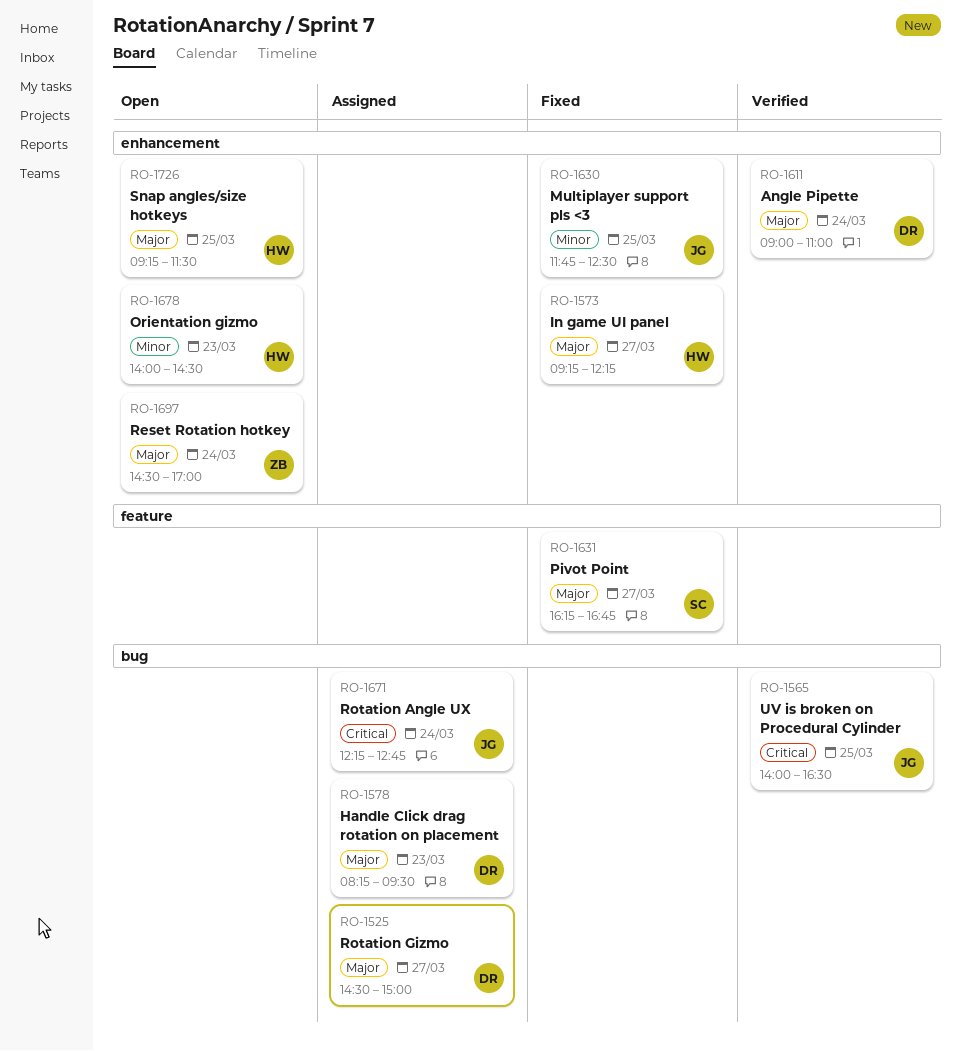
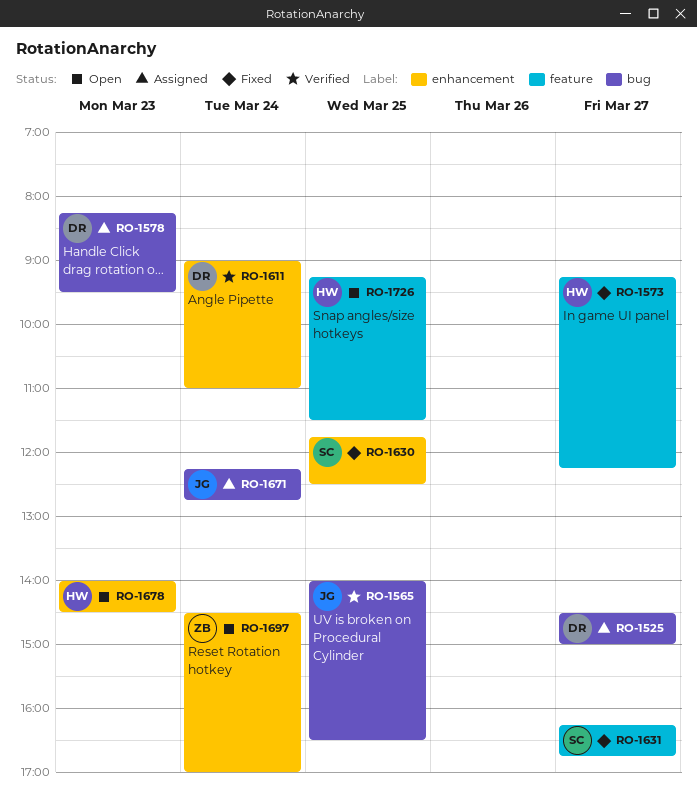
RO-1573, label: enhancement -> feature
RO-1630, owner: JG -> SC
RO-1726, label: enhancement -> feature

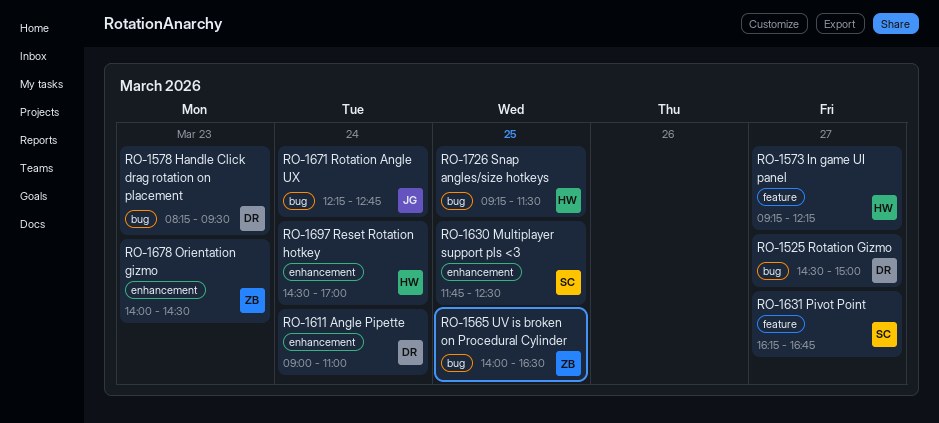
RO-1565, owner: JG -> ZB
RO-1678, owner: HW -> ZB
RO-1697, owner: ZB -> HW
RO-1726, label: feature -> bug

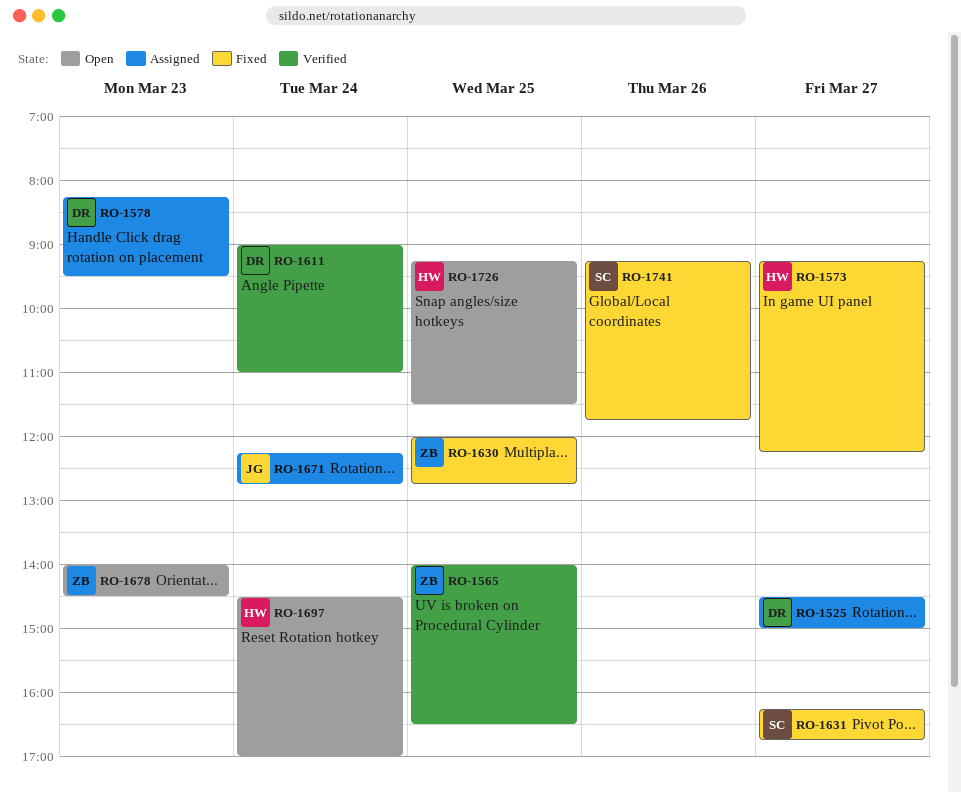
RO-1630, owner: SC -> ZB
RO-1630, begins: 11:45 -> 12:00
RO-1630, ends: 12:30 -> 12:45
RO-1741: none -> present

